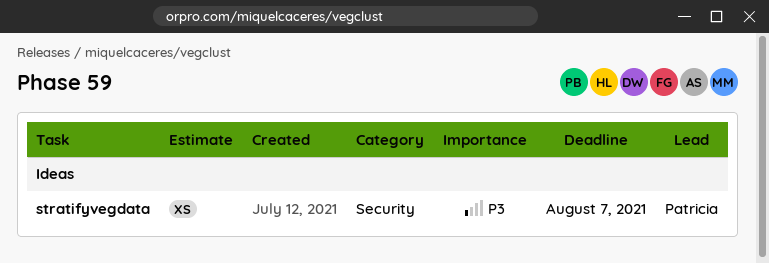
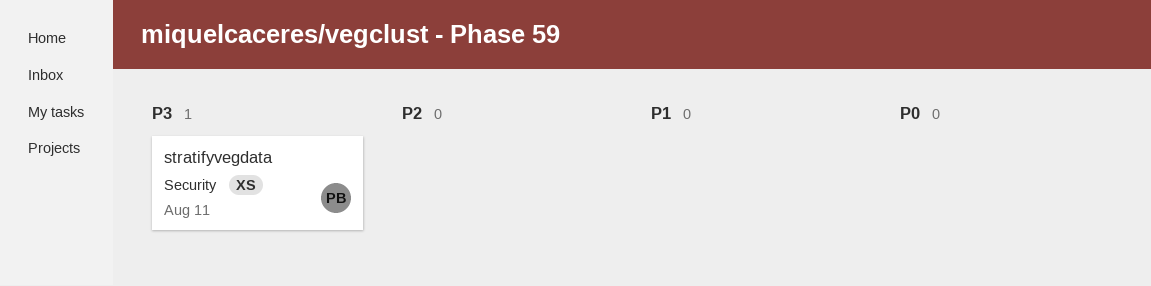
stratifyvegdata, due: Aug 7 -> Aug 11

